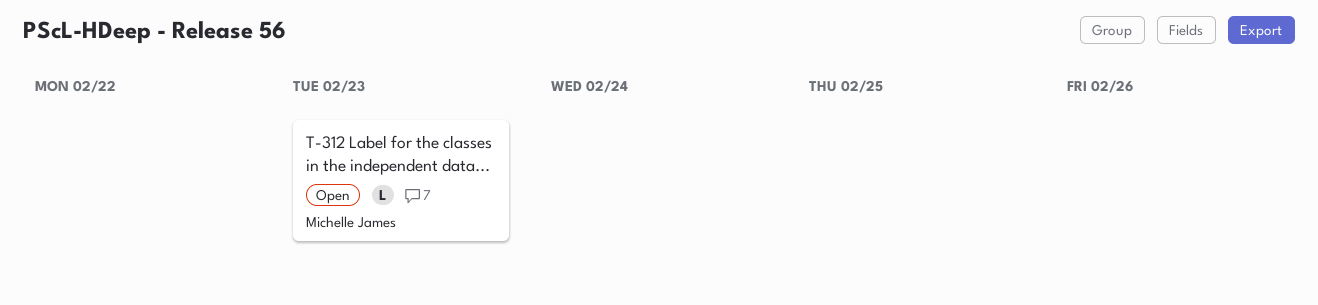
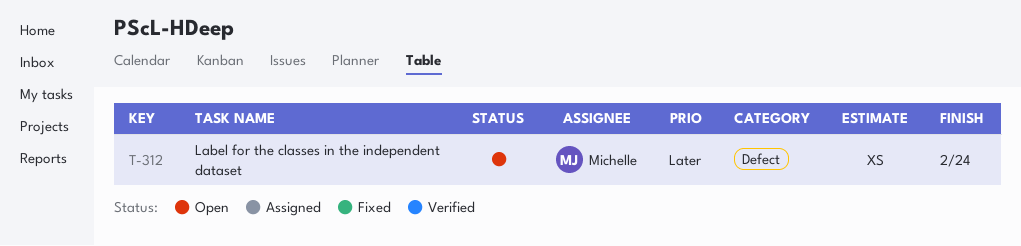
T-312, estimate: L -> XS
T-312, due: Feb 23 -> Feb 24

